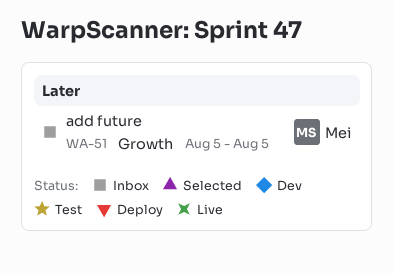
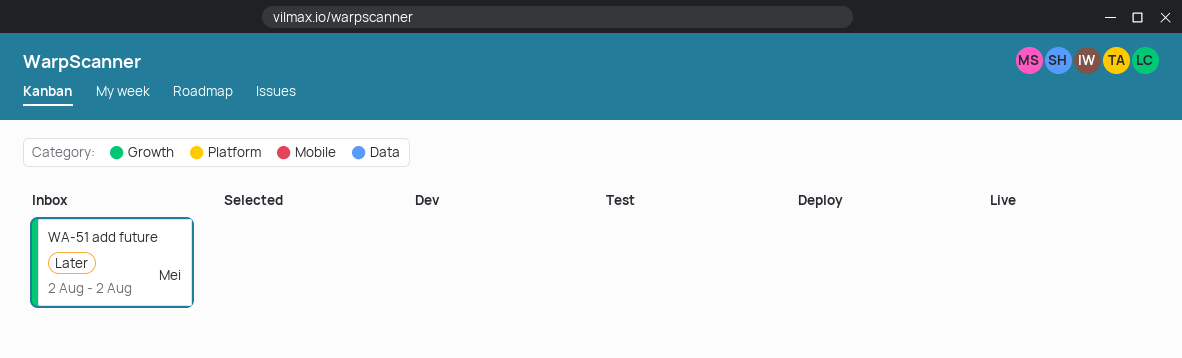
WA-51, start: Aug 5 -> Aug 2
WA-51, due: Aug 5 -> Aug 2

